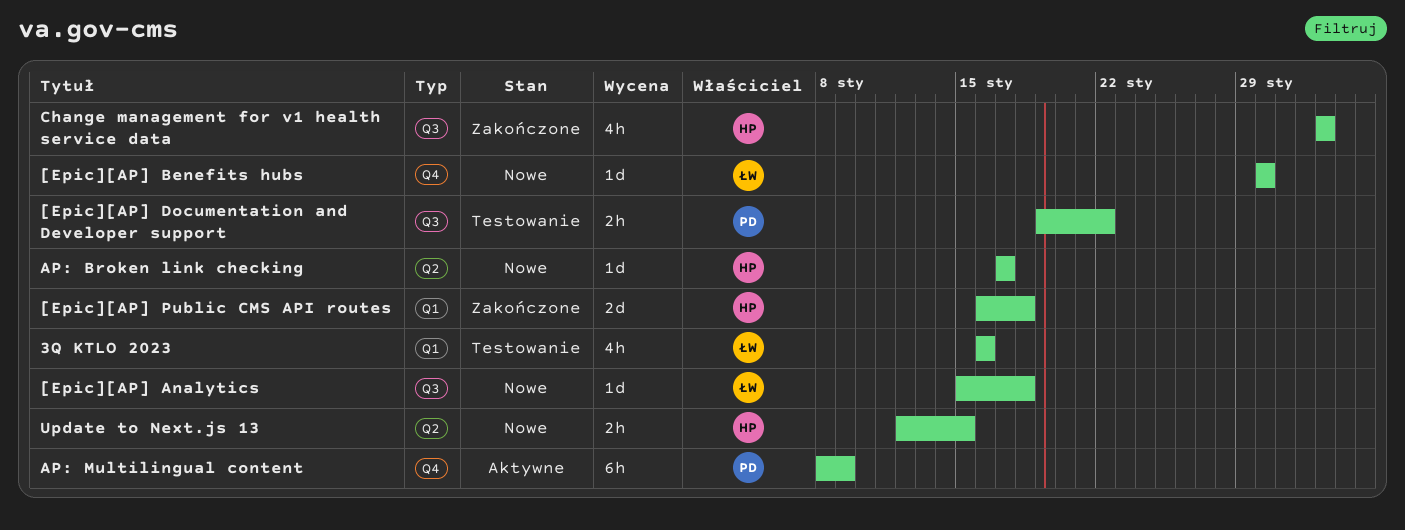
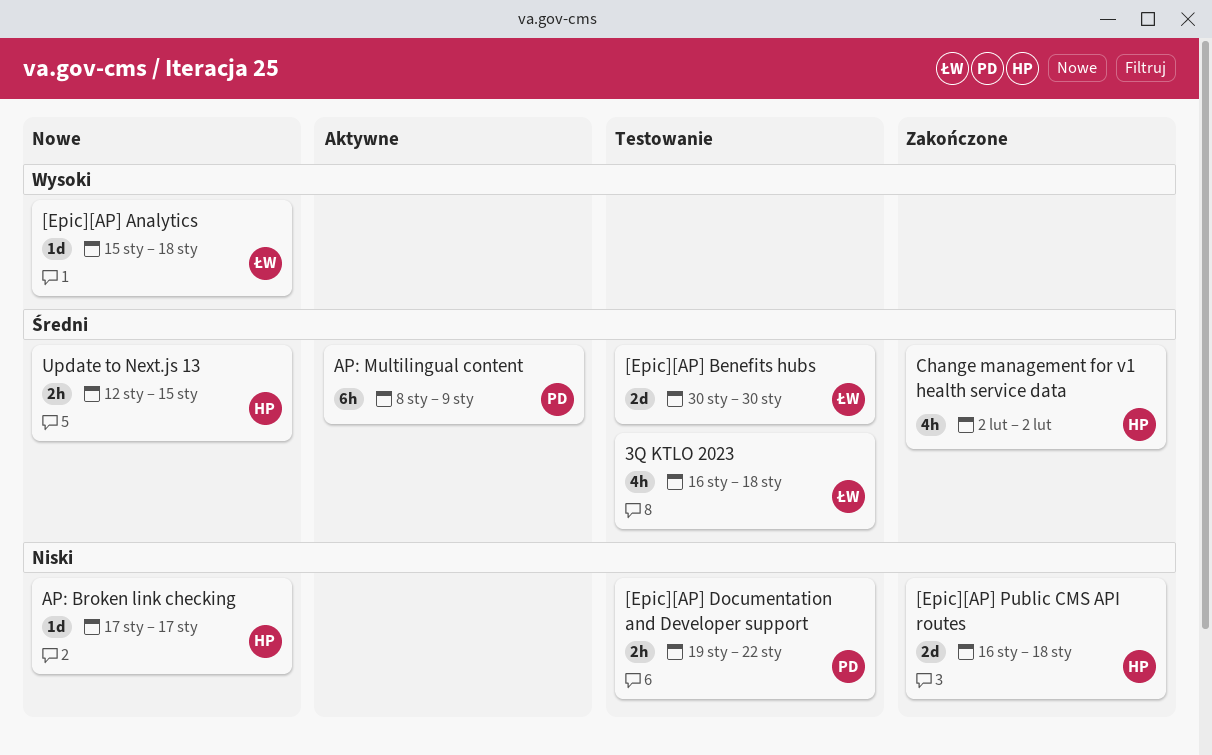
3Q KTLO 2023, due: Jan 16 -> Jan 18
[Epic][AP] Benefits hubs, status: Nowe -> Testowanie
[Epic][AP] Benefits hubs, estimate: 1d -> 2d

